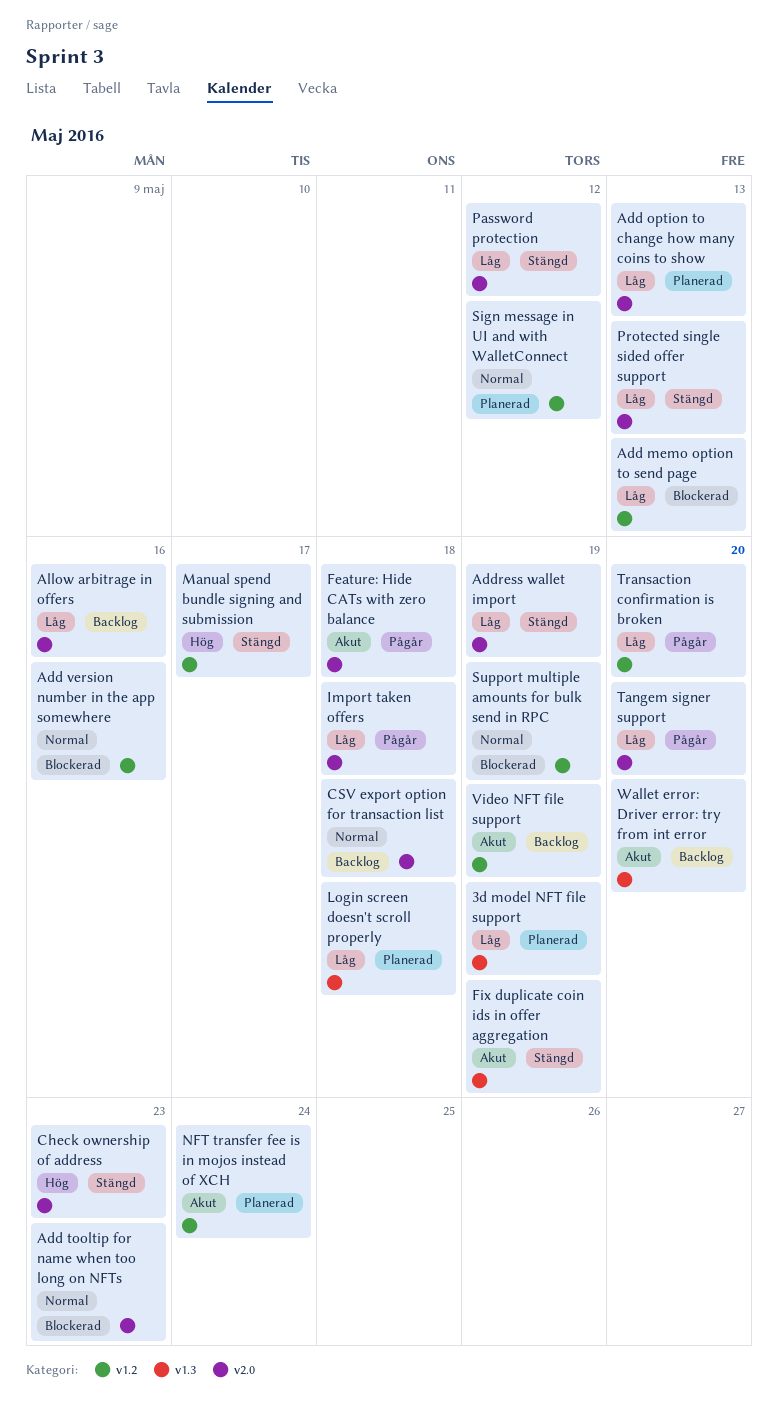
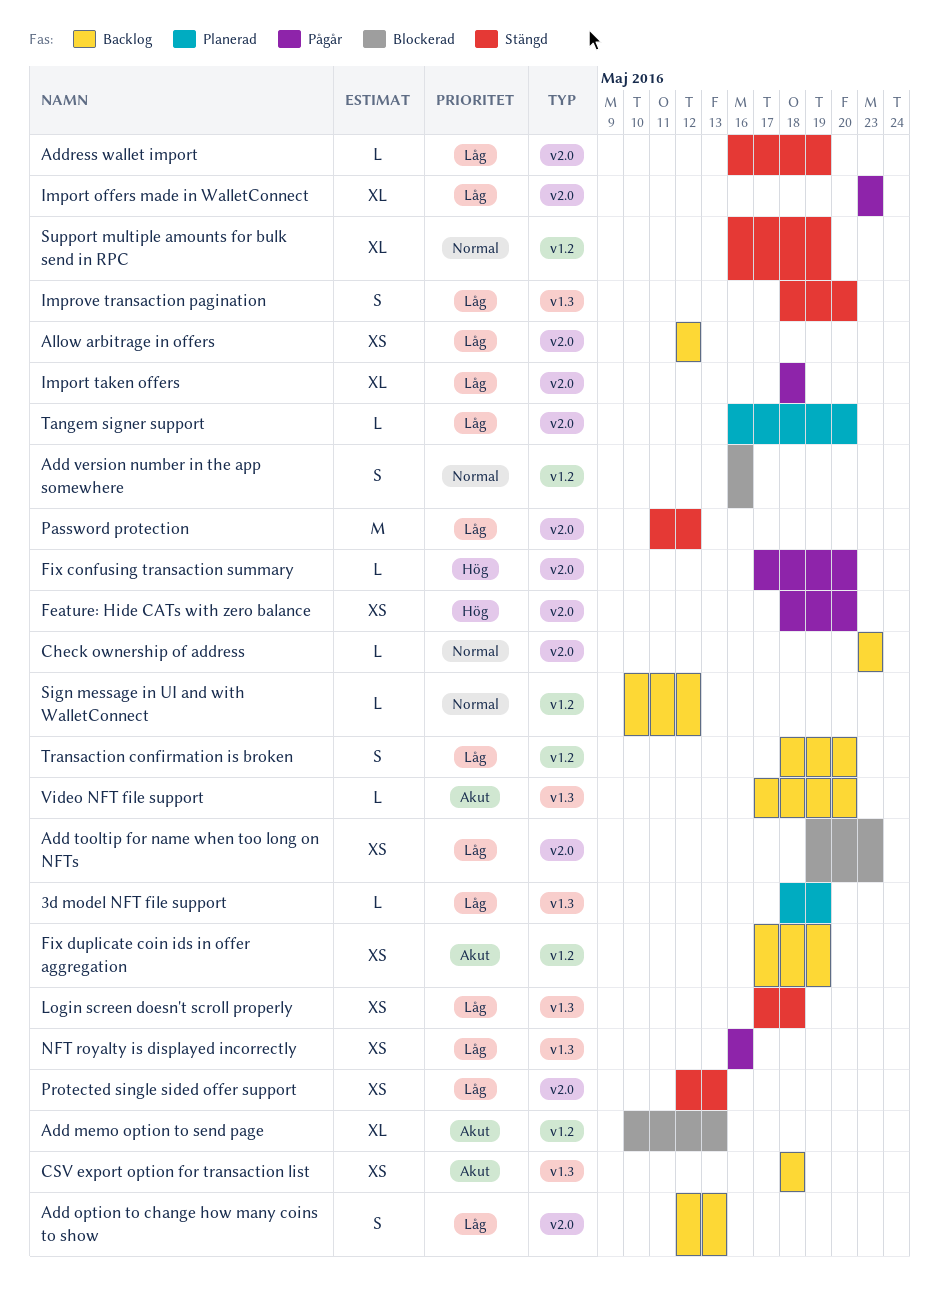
Add memo option to send page, priority: Låg -> Akut
Add option to change how many coins to show, status: Planerad -> Backlog
Add tooltip for name when too long on NFTs, priority: Normal -> Låg
Allow arbitrage in offers, due: May 16 -> May 12
Check ownership of address, status: Stängd -> Backlog
Check ownership of address, priority: Hög -> Normal
CSV export option for transaction list, priority: Normal -> Akut
CSV export option for transaction list, label: v2.0 -> v1.3
Feature: Hide CATs with zero balance, priority: Akut -> Hög
Feature: Hide CATs with zero balance, due: May 18 -> May 20
Fix confusing transaction summary: none -> present
Fix duplicate coin ids in offer aggregation, status: Stängd -> Backlog
Fix duplicate coin ids in offer aggregation, label: v1.3 -> v1.2
Import offers made in WalletConnect: none -> present
Improve transaction pagination: none -> present
Login screen doesn't scroll properly, status: Planerad -> Stängd
Manual spend bundle signing and submission: present -> none
NFT royalty is displayed incorrectly: none -> present
NFT transfer fee is in mojos instead of XCH: present -> none
Sign message in UI and with WalletConnect, status: Planerad -> Backlog
Support multiple amounts for bulk send in RPC, status: Blockerad -> Stängd
Tangem signer support, status: Pågår -> Planerad
Transaction confirmation is broken, status: Pågår -> Backlog
Video NFT file support, label: v1.2 -> v1.3
Video NFT file support, due: May 19 -> May 20
Wallet error: Driver error: try from int error: present -> none

